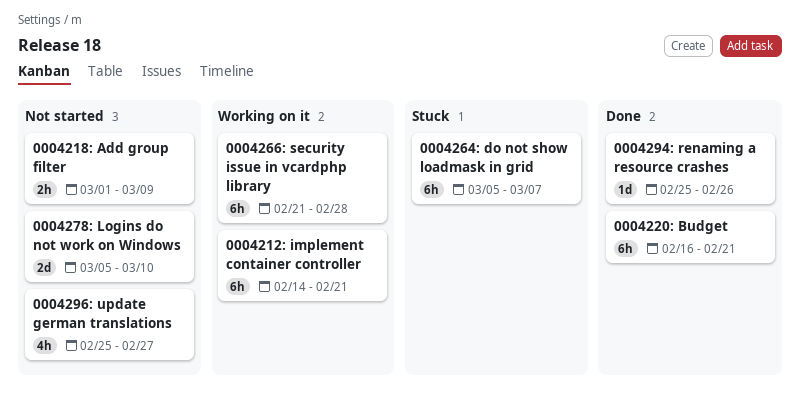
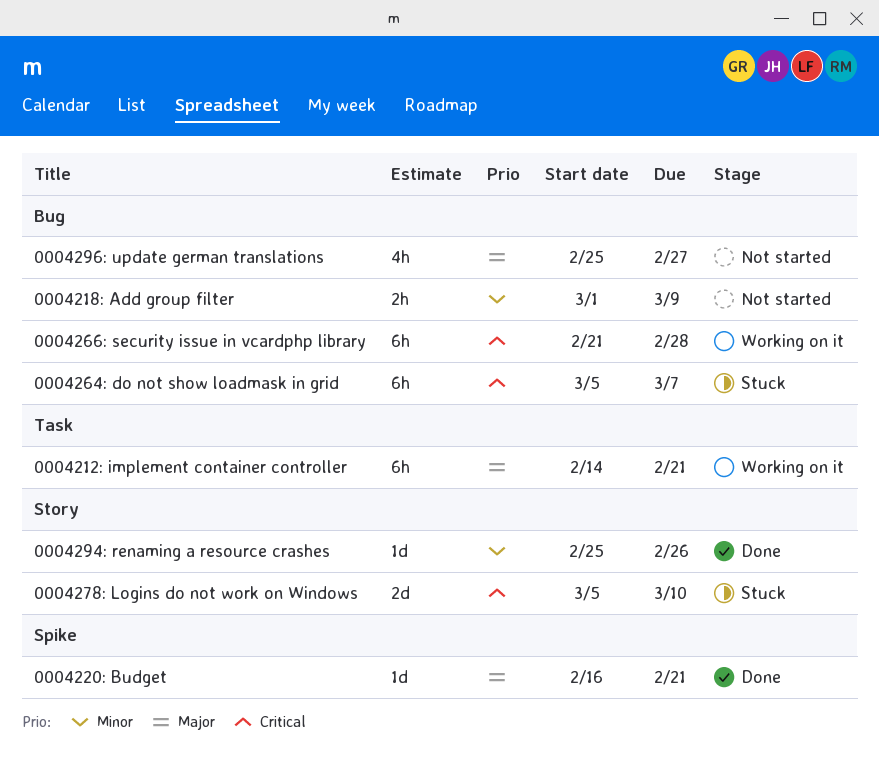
0004220: Budget, estimate: 6h -> 1d
0004278: Logins do not work on Windows, status: Not started -> Stuck

